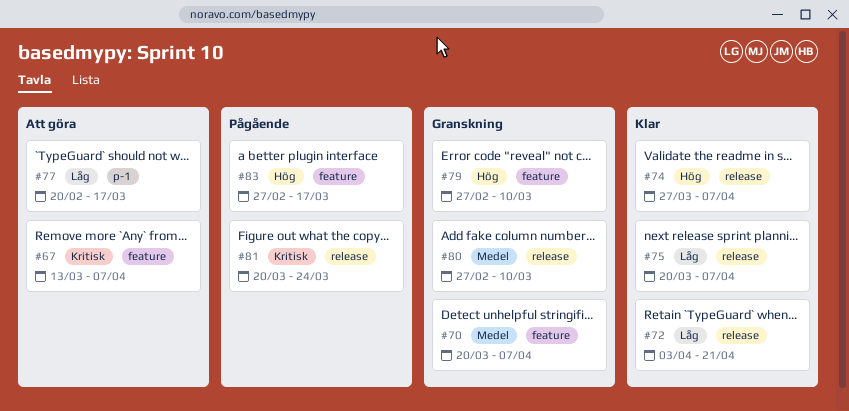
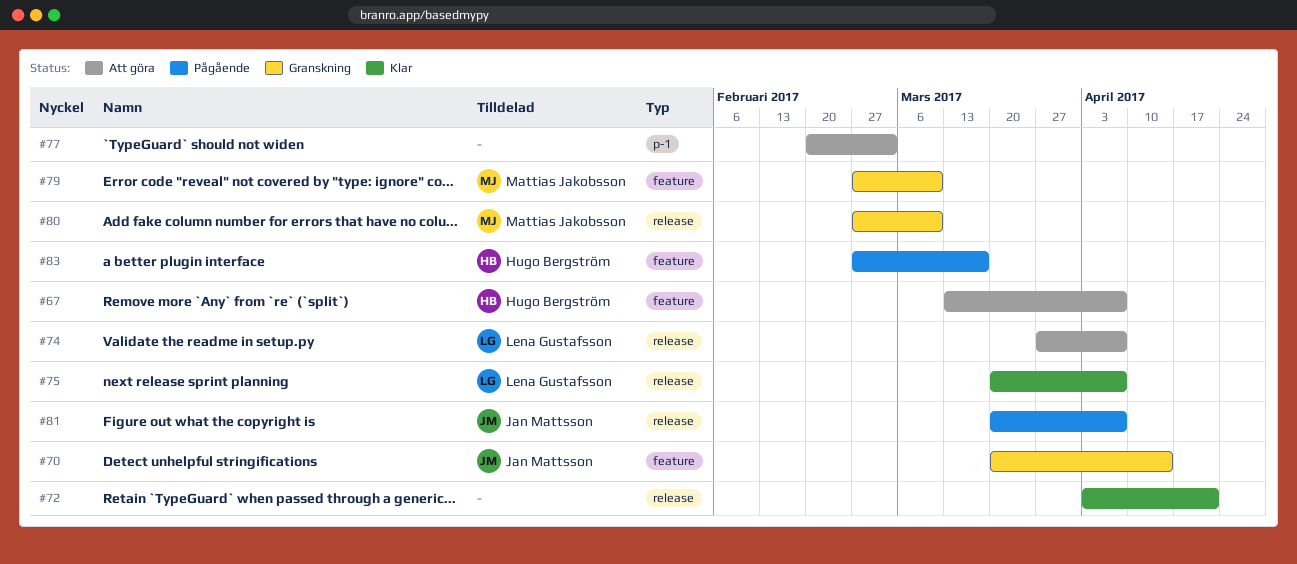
#70, due: Apr 7 -> Apr 14
#74, status: Klar -> Att göra
#77, due: Mar 17 -> Mar 3
#81, due: Mar 24 -> Apr 7

